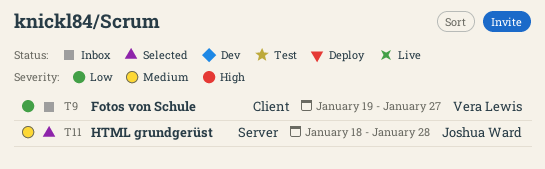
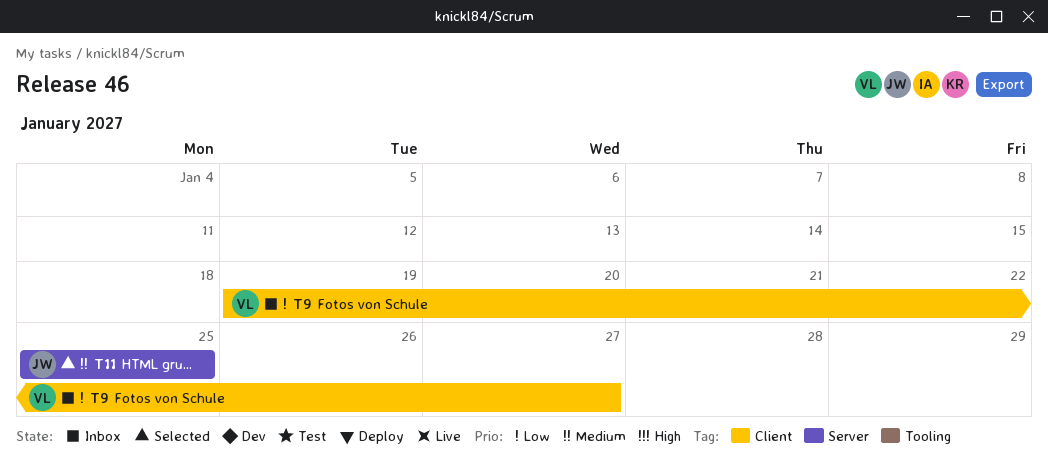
T11, start: Jan 18 -> Jan 25
T11, due: Jan 28 -> Jan 25

